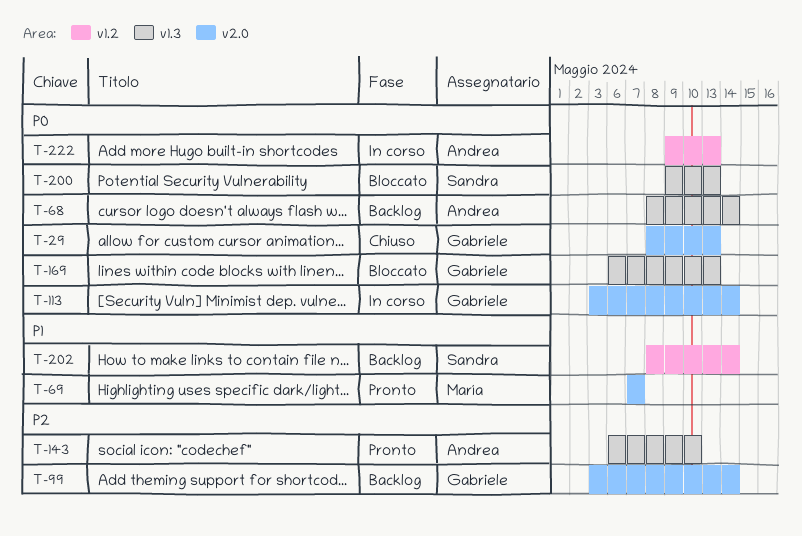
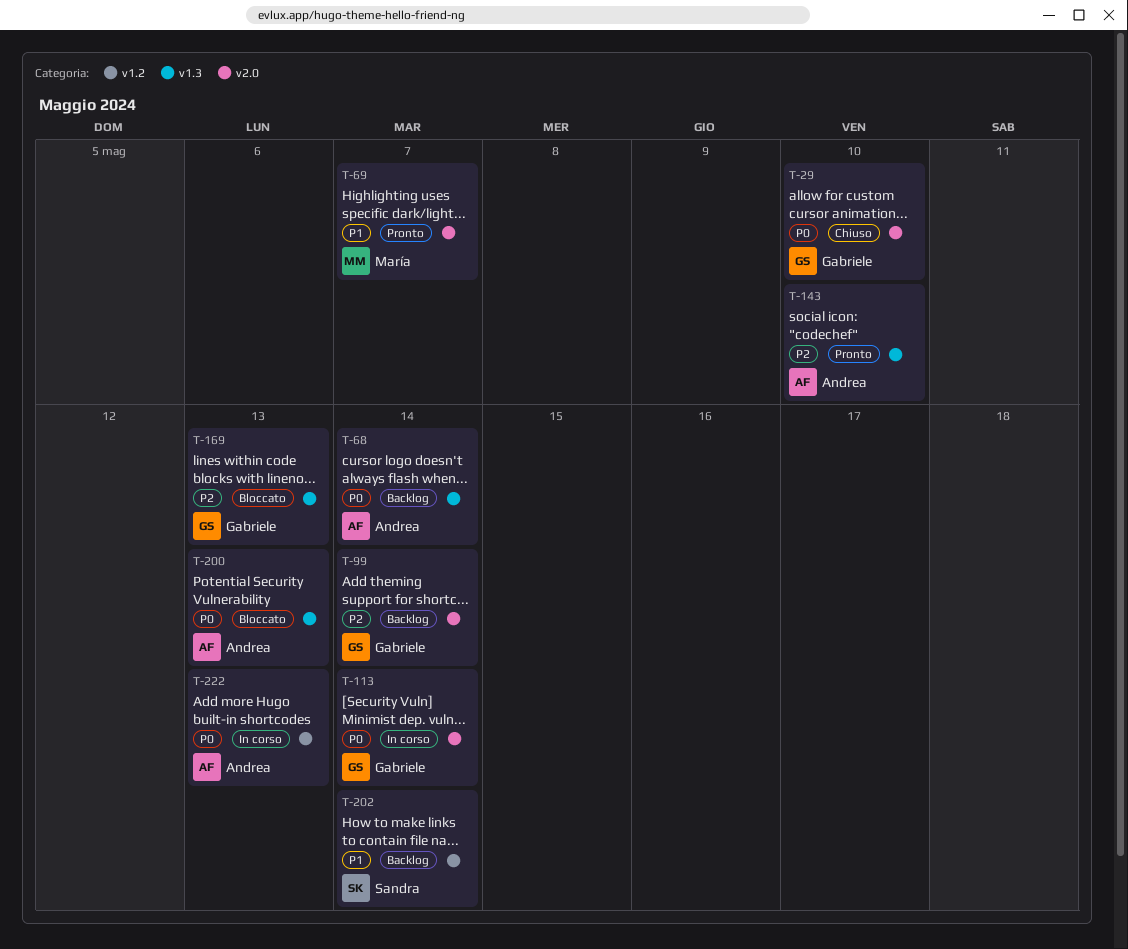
T-29, due: May 13 -> May 10
T-169, priority: P0 -> P2
T-200, owner: Sandra -> Andrea

